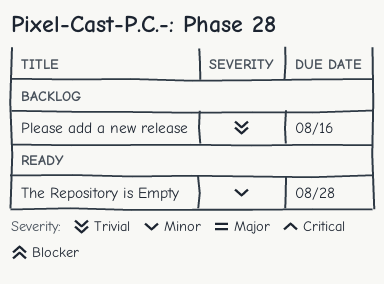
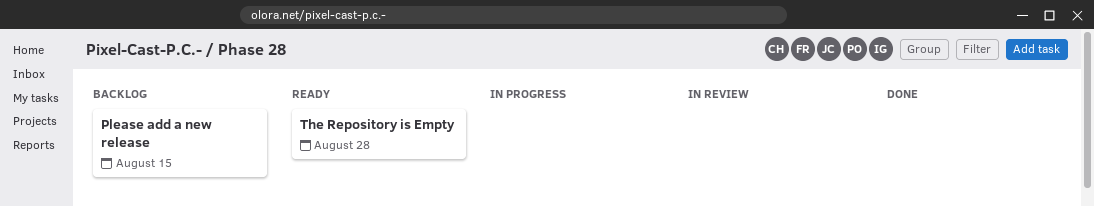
Please add a new release, due: Aug 16 -> Aug 15

